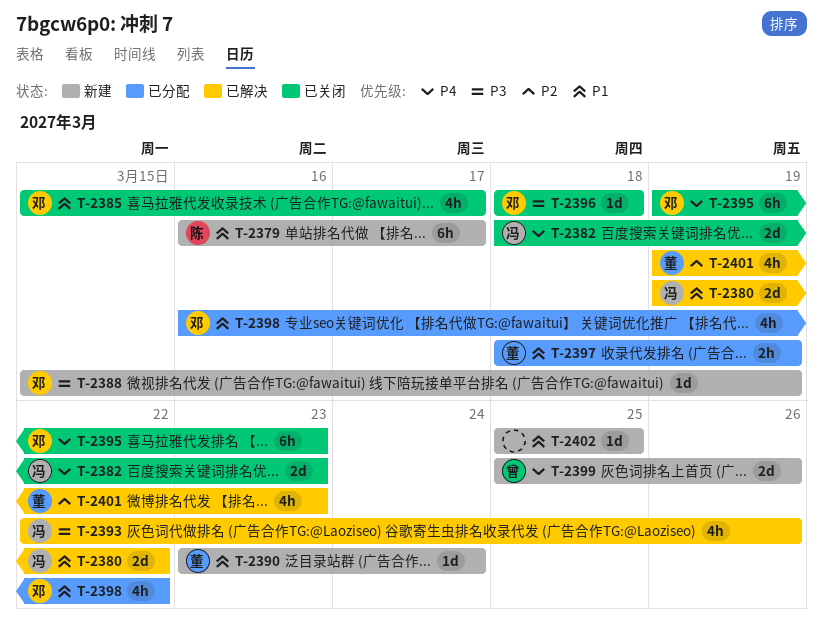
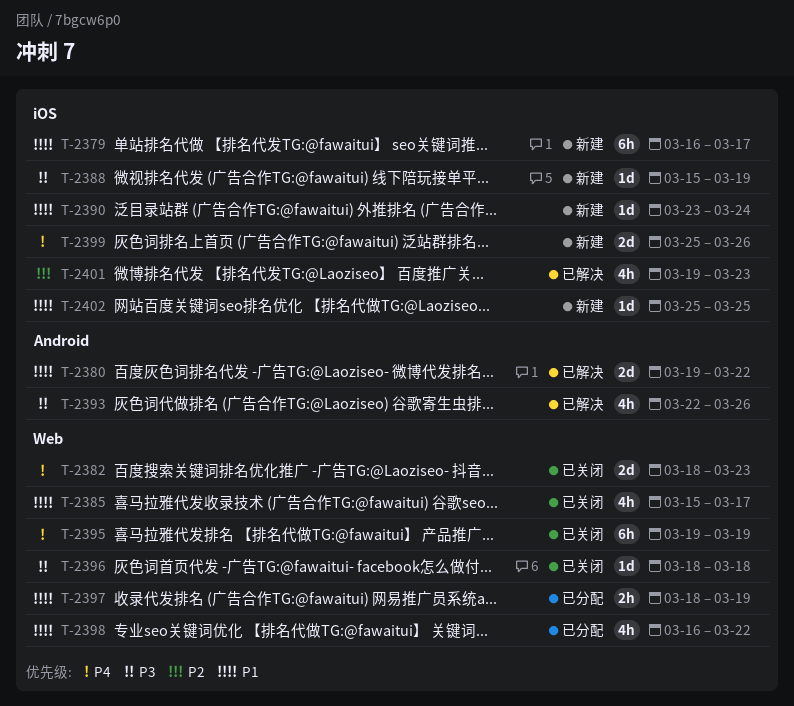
T-2395, due: Mar 23 -> Mar 19

